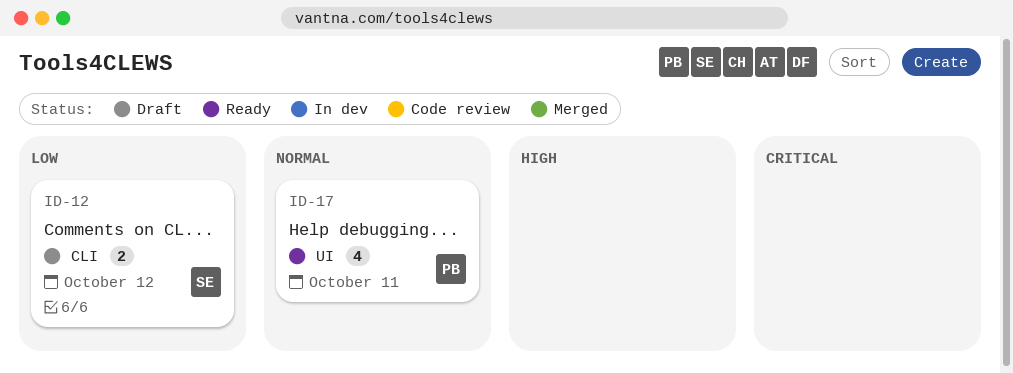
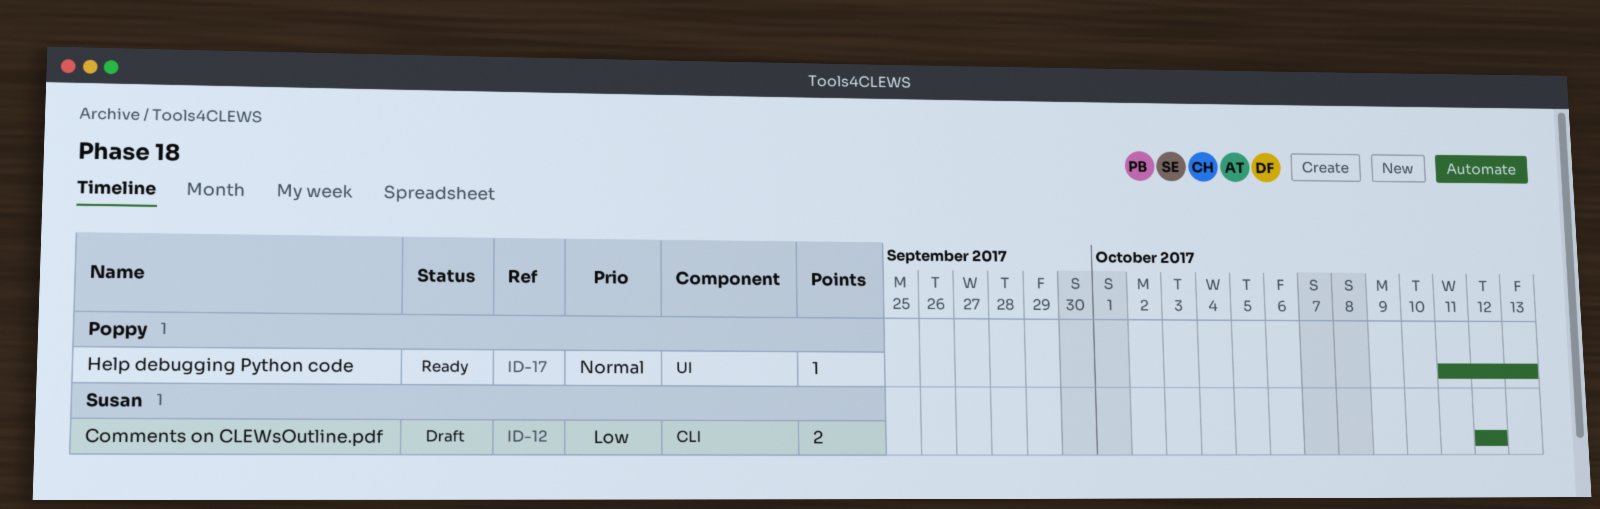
ID-17, estimate: 4 -> 1
ID-17, due: Oct 11 -> Oct 13

